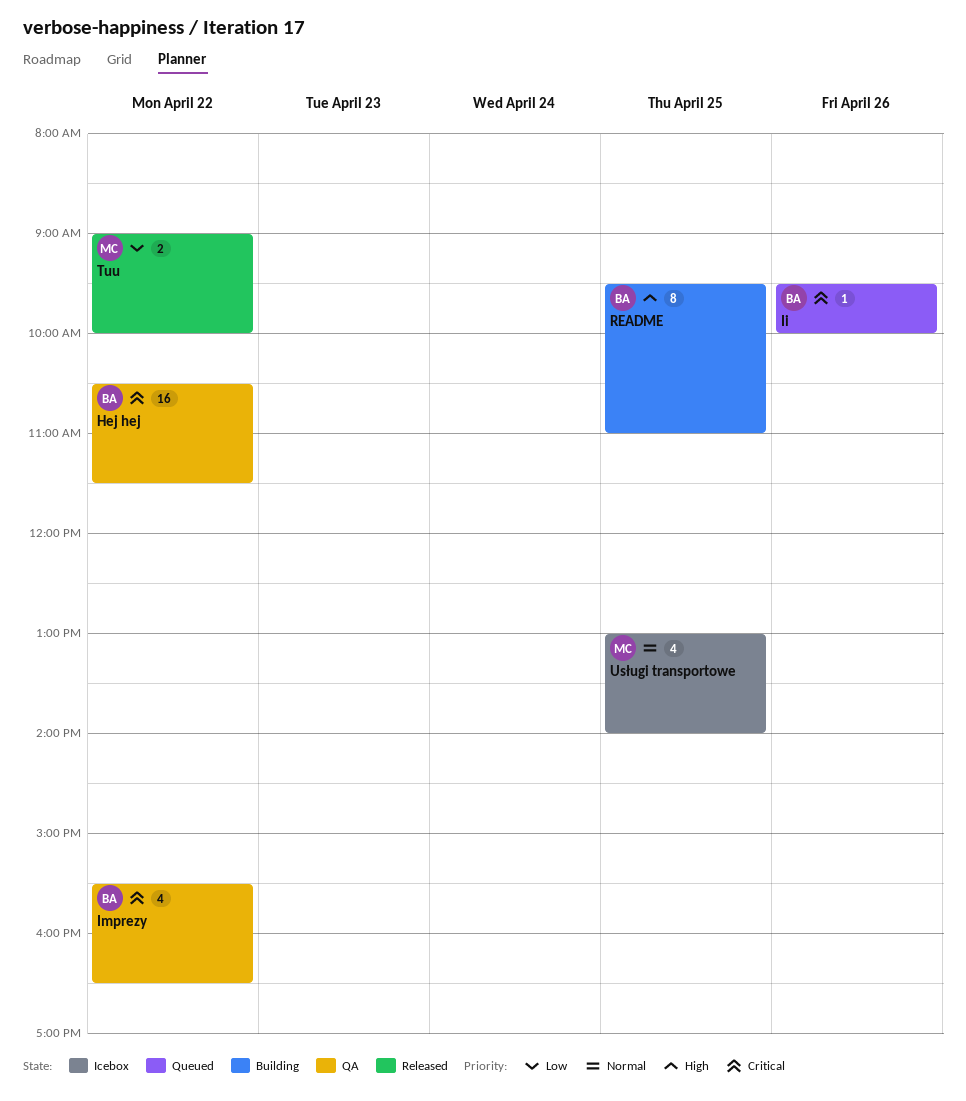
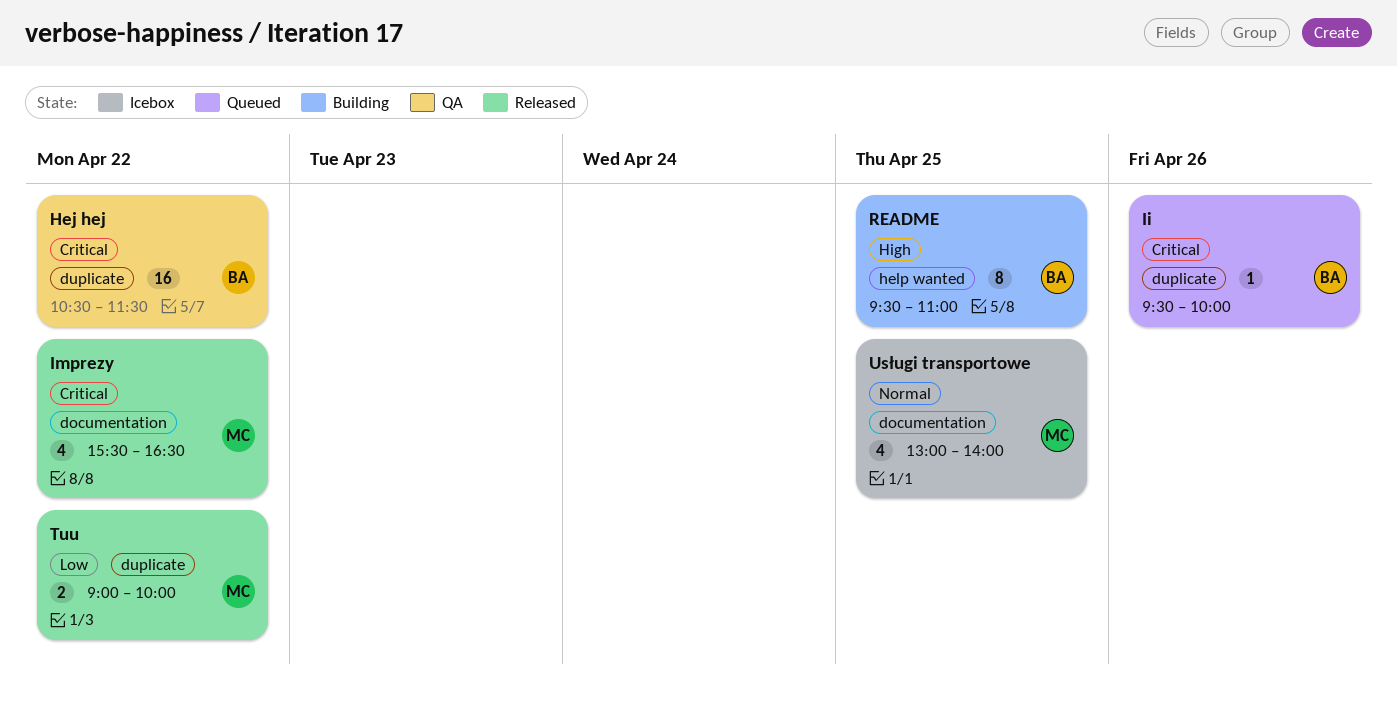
Imprezy, status: QA -> Released
Imprezy, owner: BA -> MC

